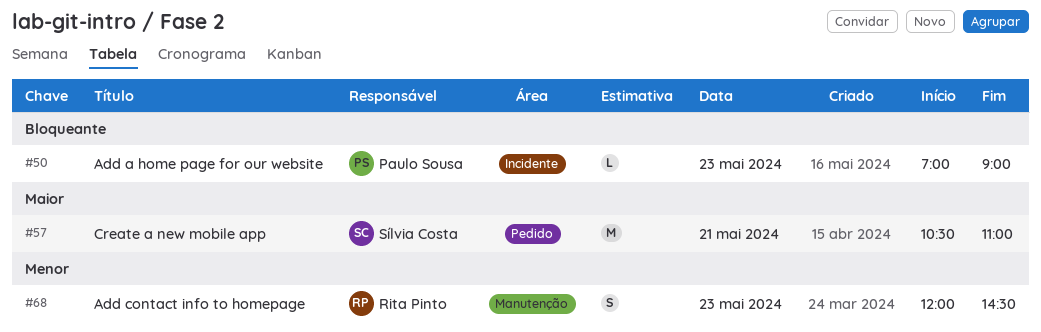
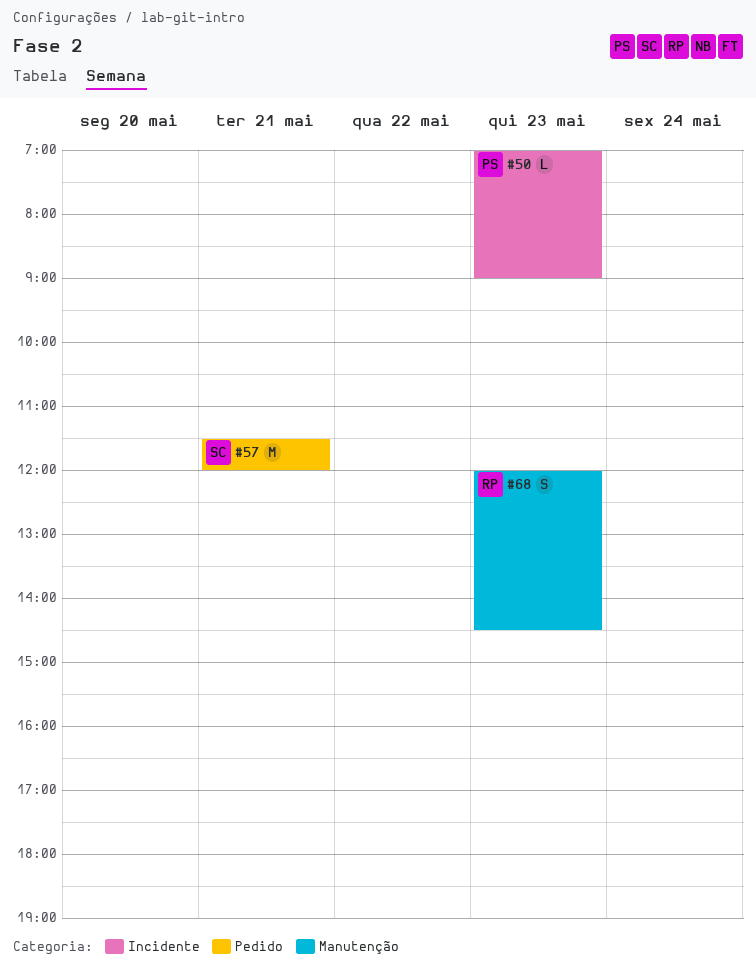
#57, begins: 10:30 -> 11:30
#57, ends: 11:00 -> 12:00

